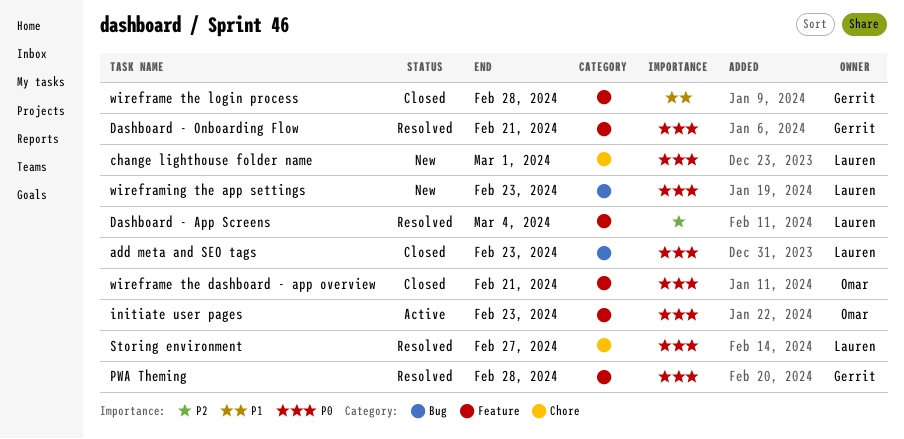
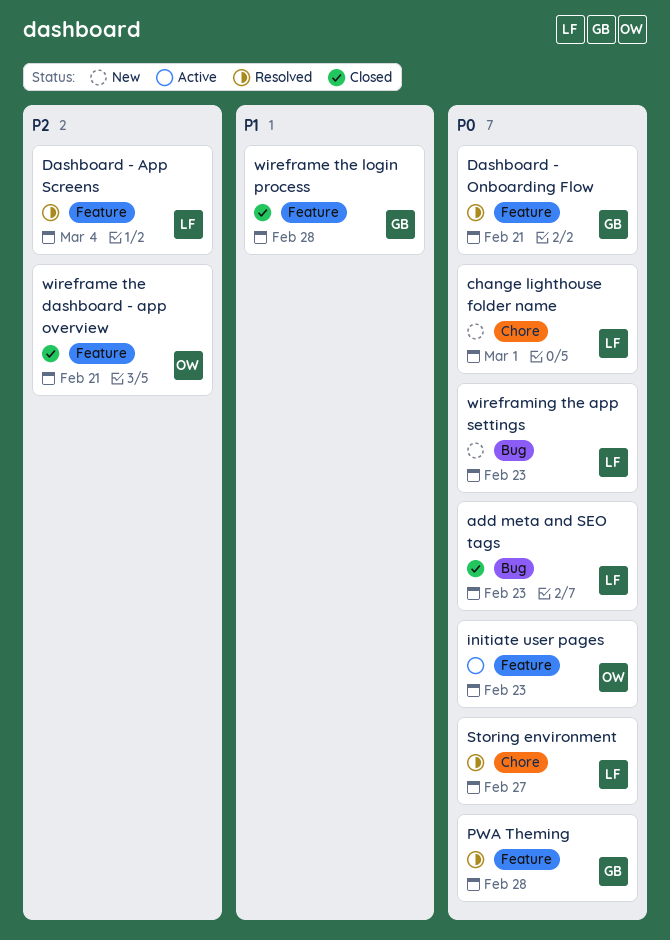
wireframe the dashboard - app overview, priority: P0 -> P2

